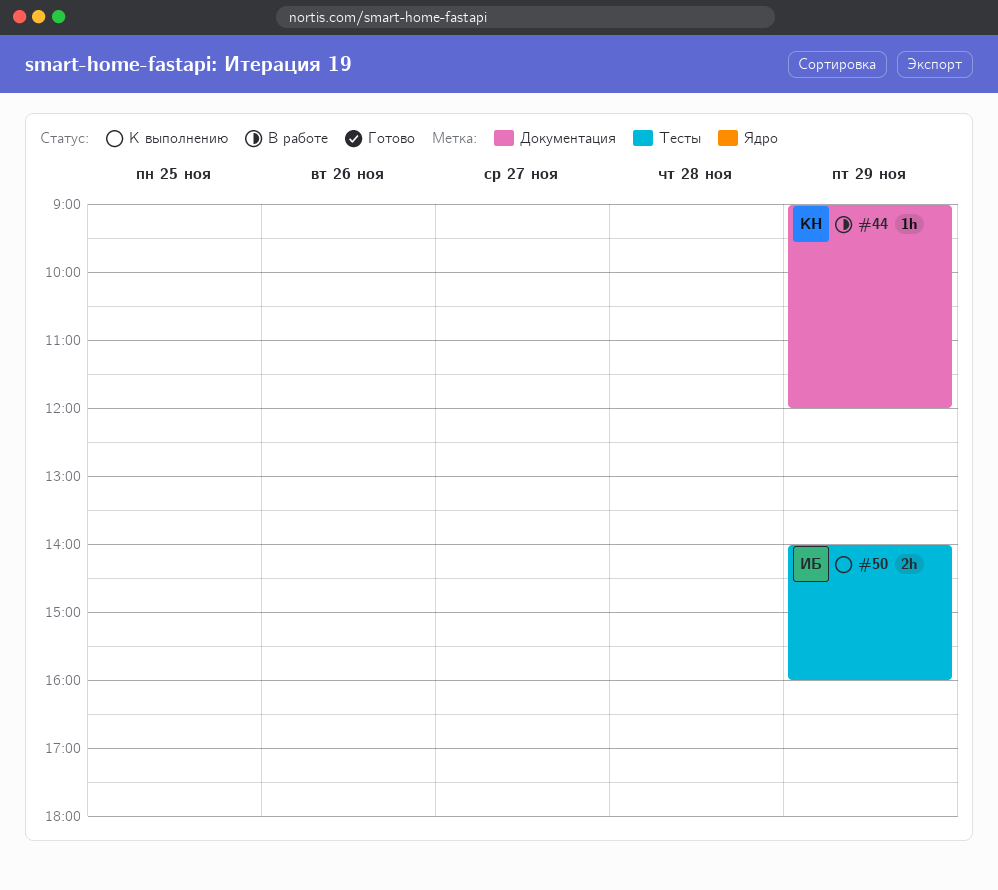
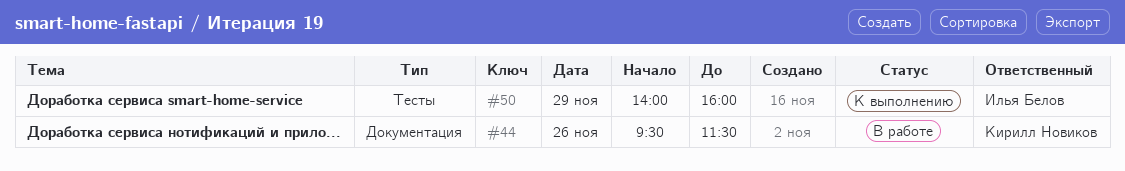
#44, day: Nov 29 -> Nov 26
#44, begins: 09:00 -> 09:30
#44, ends: 12:00 -> 11:30

